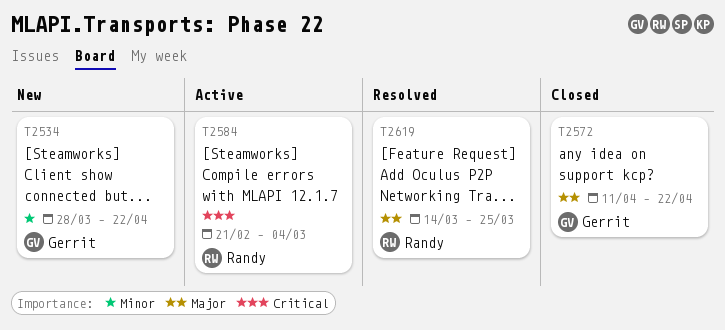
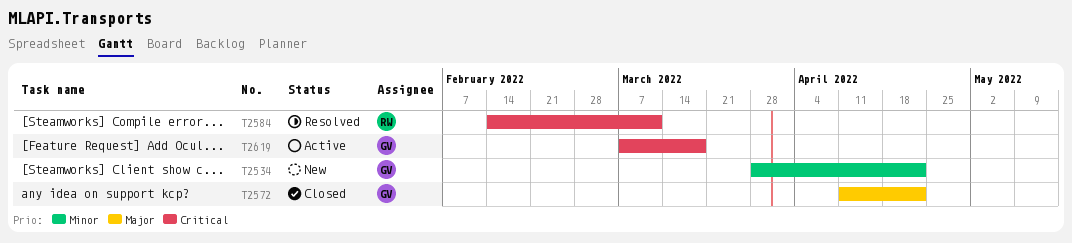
T2584, status: Active -> Resolved
T2584, start: Feb 21 -> Feb 14
T2584, due: Mar 4 -> Mar 11
T2619, status: Resolved -> Active
T2619, owner: Randy -> Gerrit
T2619, priority: Major -> Critical
T2619, start: Mar 14 -> Mar 7
T2619, due: Mar 25 -> Mar 18

